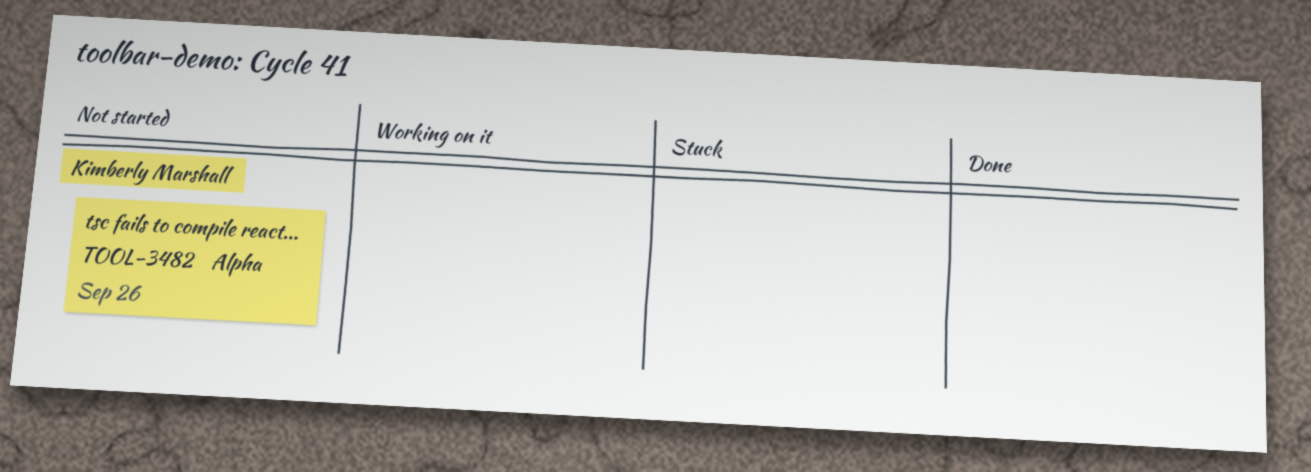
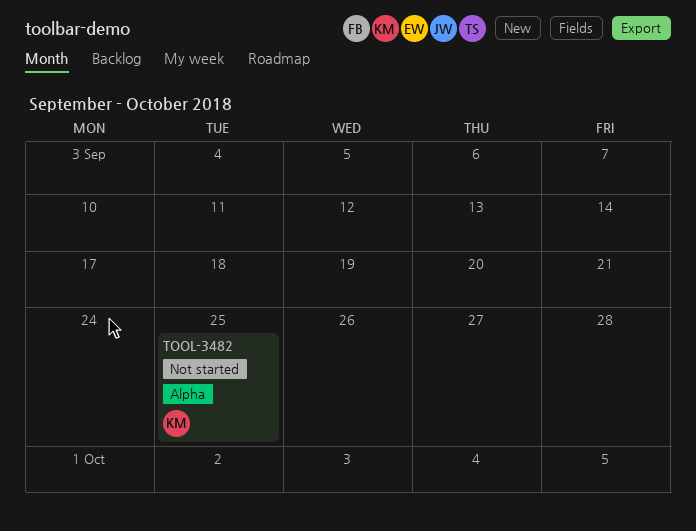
TOOL-3482, due: Sep 26 -> Sep 25

